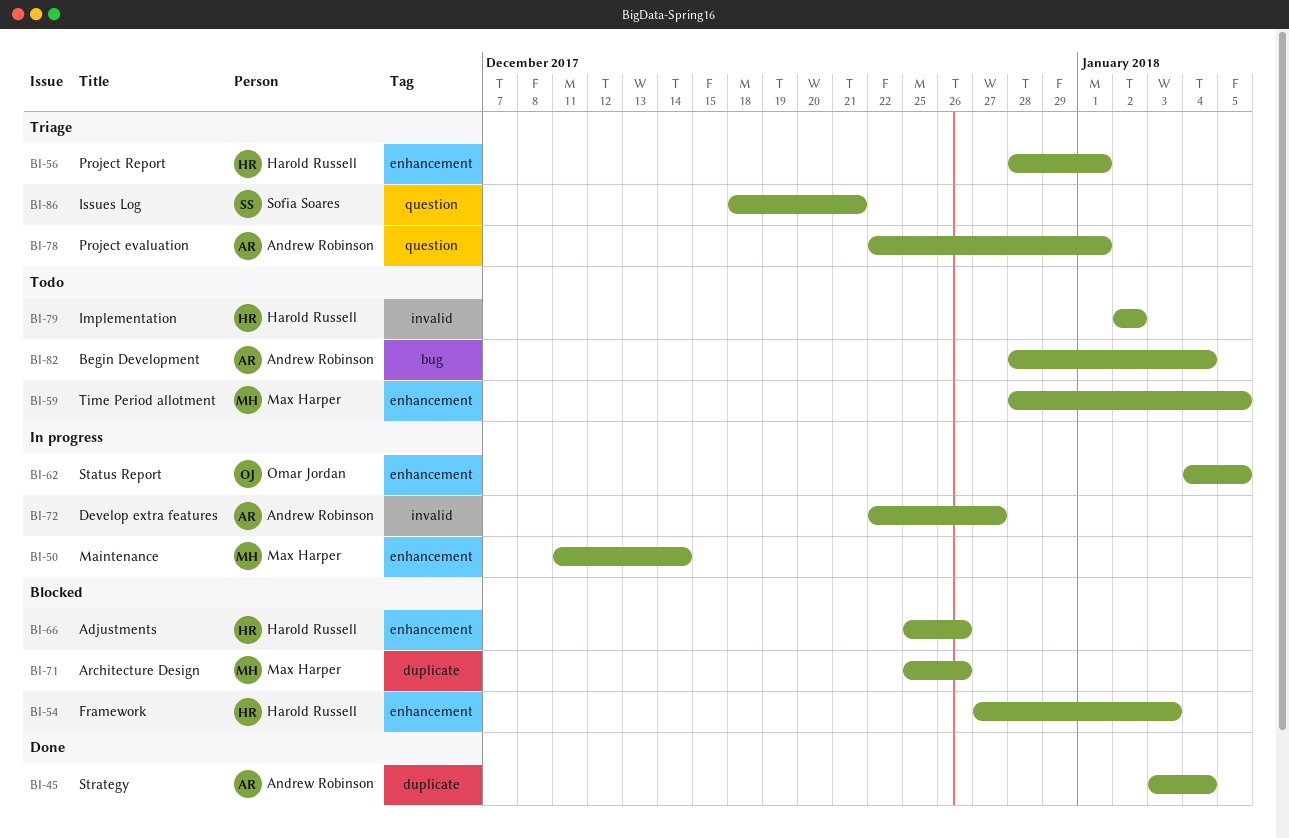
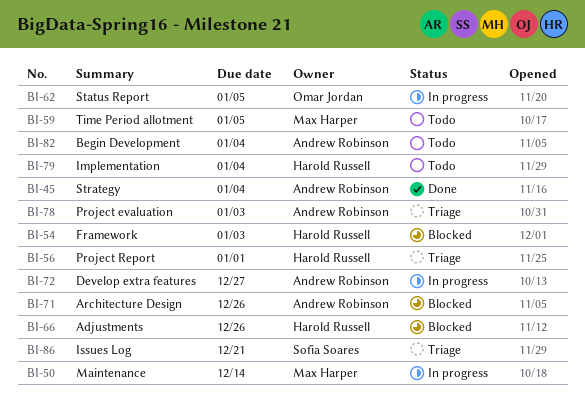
BI-71, owner: Max Harper -> Andrew Robinson
BI-78, due: Jan 1 -> Jan 3
BI-79, due: Jan 2 -> Jan 4

